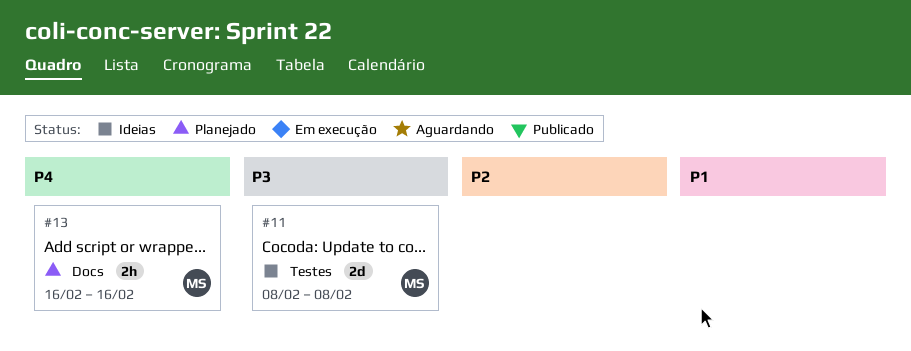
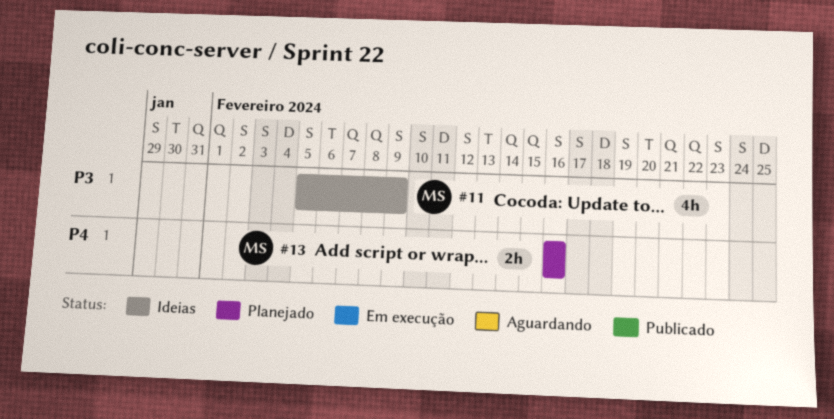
#11, estimate: 2d -> 4h
#11, start: Feb 8 -> Feb 5
#11, due: Feb 8 -> Feb 9

